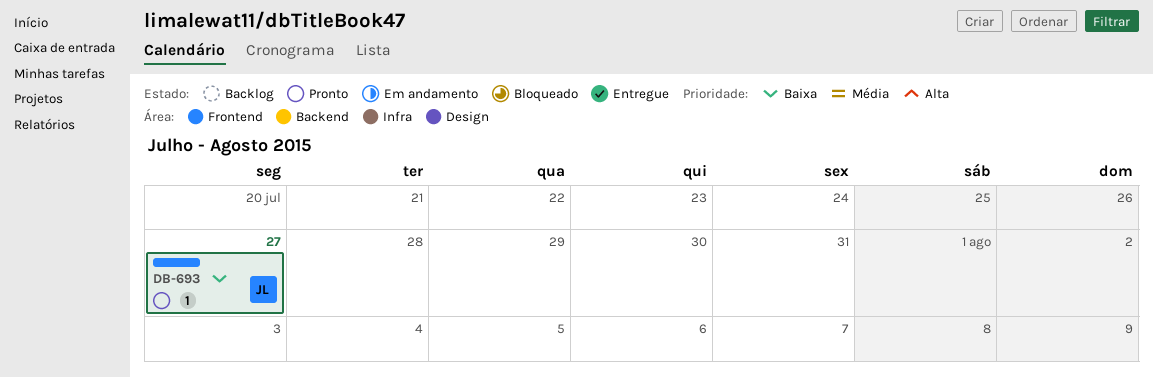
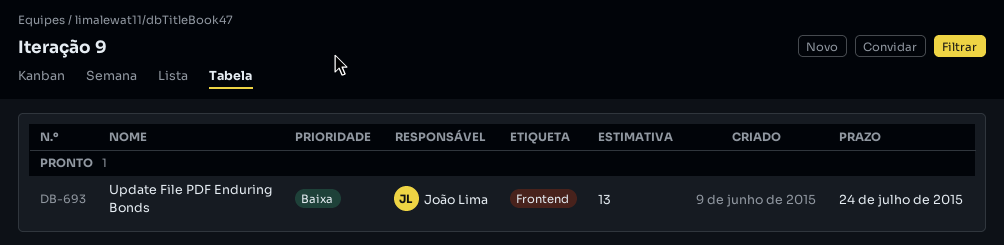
DB-693, estimate: 1 -> 13
DB-693, due: Jul 27 -> Jul 24

